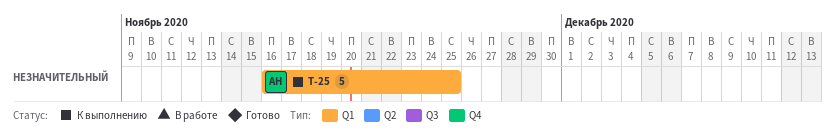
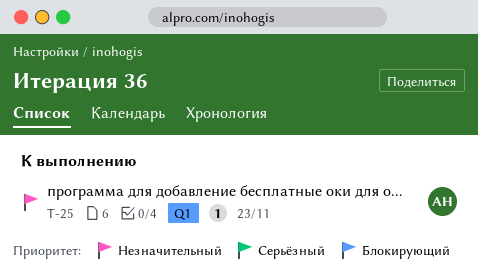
T-25, estimate: 5 -> 1
T-25, due: Nov 25 -> Nov 23

